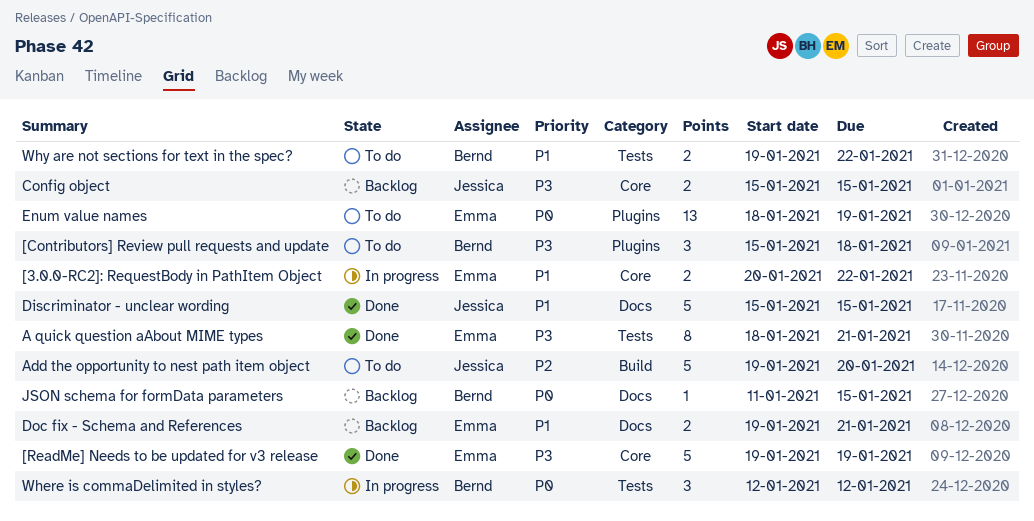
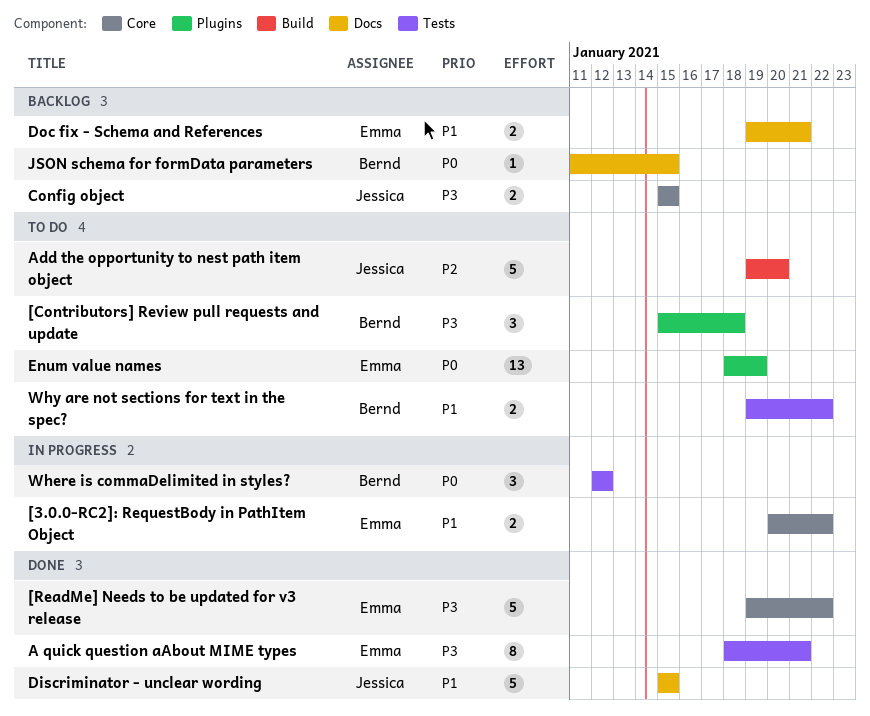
[ReadMe] Needs to be updated for v3 release, due: Jan 19 -> Jan 22

